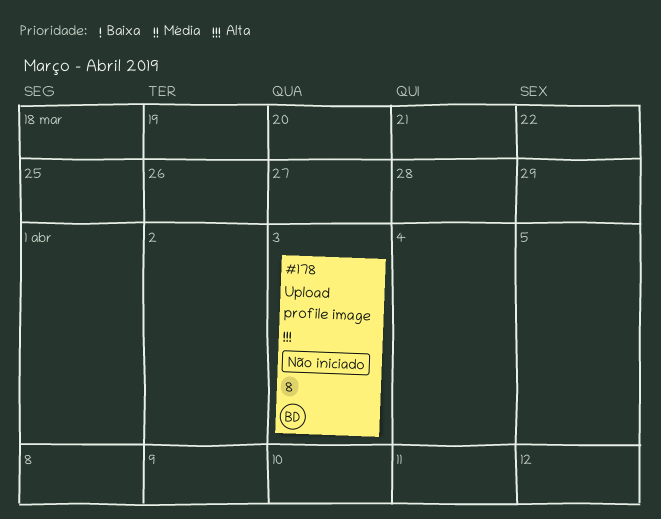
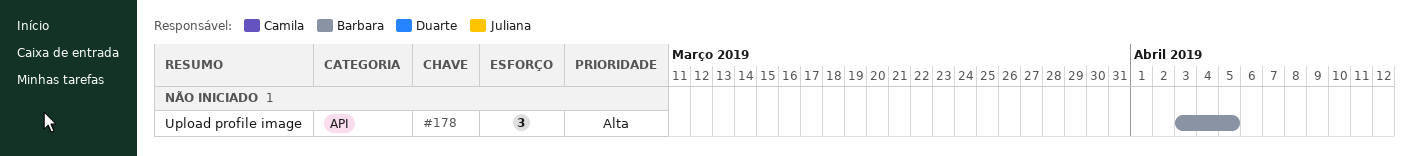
#178, estimate: 8 -> 3
#178, due: Apr 3 -> Apr 5

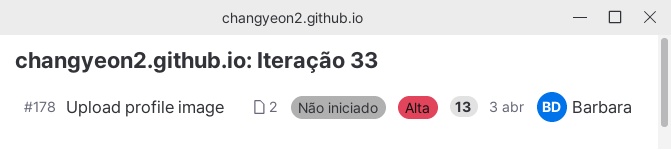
#178, estimate: 3 -> 13
#178, due: Apr 5 -> Apr 3

